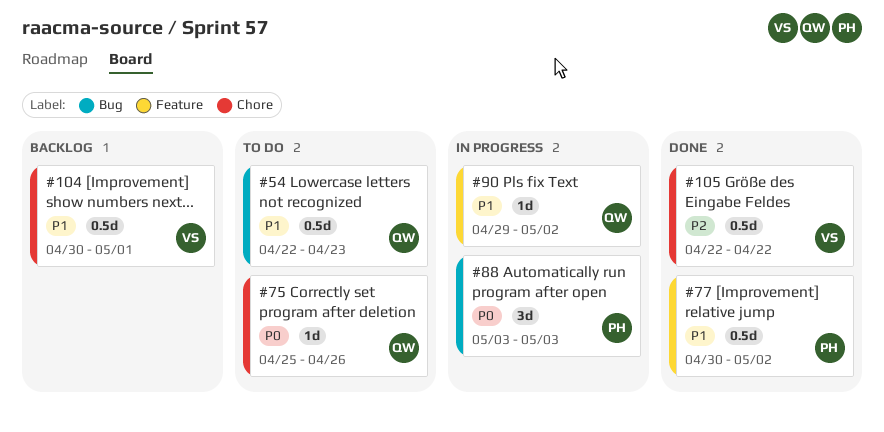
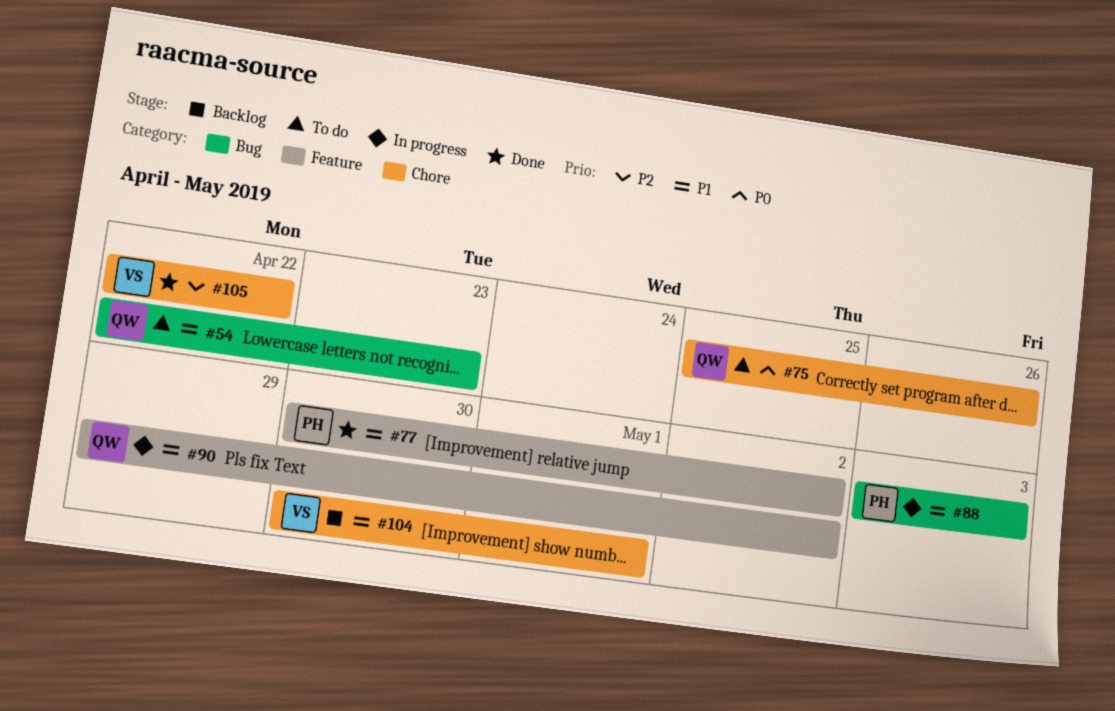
#88, priority: P0 -> P1

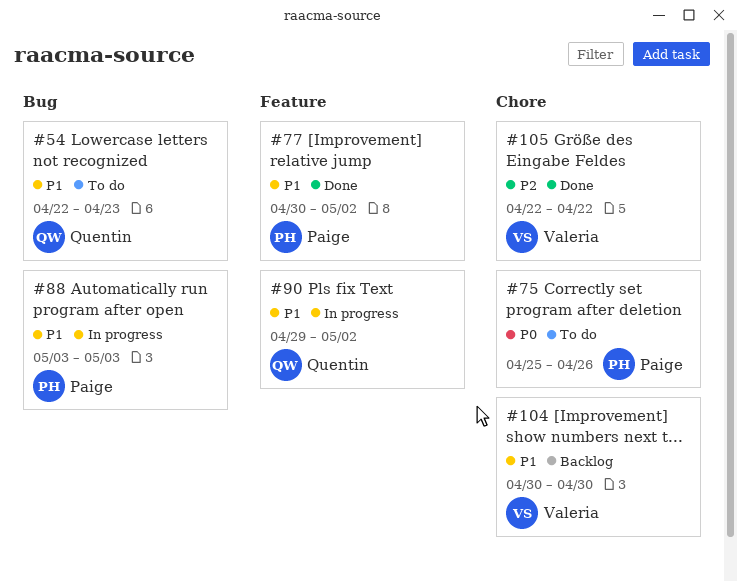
#75, owner: Quentin -> Paige
#104, due: May 1 -> Apr 30

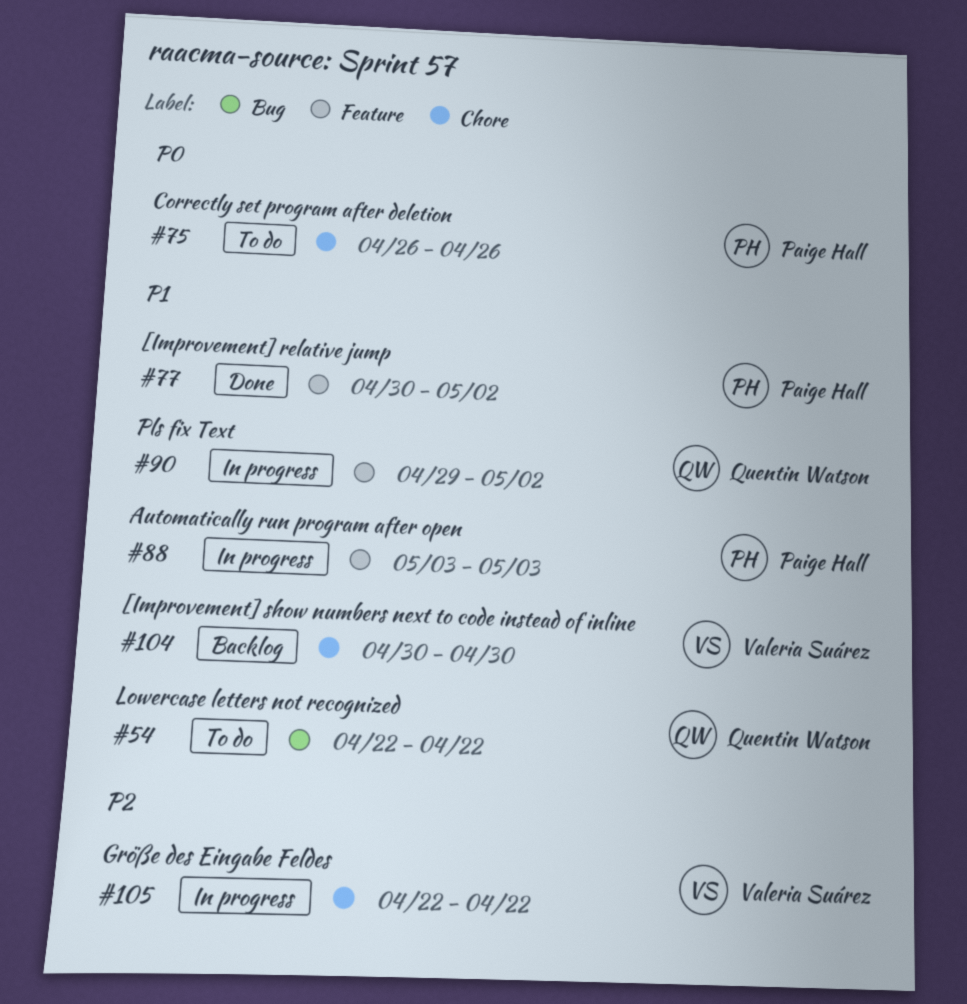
#54, due: Apr 23 -> Apr 22
#75, start: Apr 25 -> Apr 26
#88, label: Bug -> Feature
#105, status: Done -> In progress

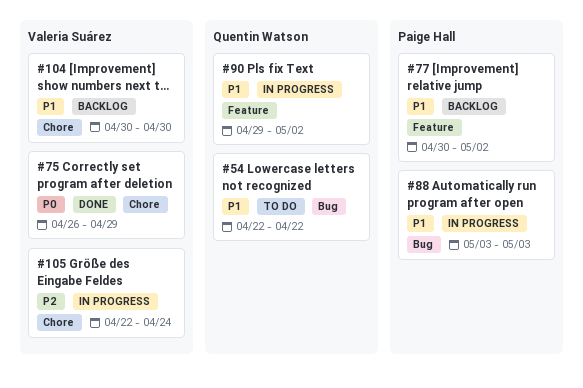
#75, status: To do -> Done
#75, owner: Paige Hall -> Valeria Suárez
#75, due: Apr 26 -> Apr 29
#77, status: Done -> Backlog
#88, label: Feature -> Bug
#105, due: Apr 22 -> Apr 24

